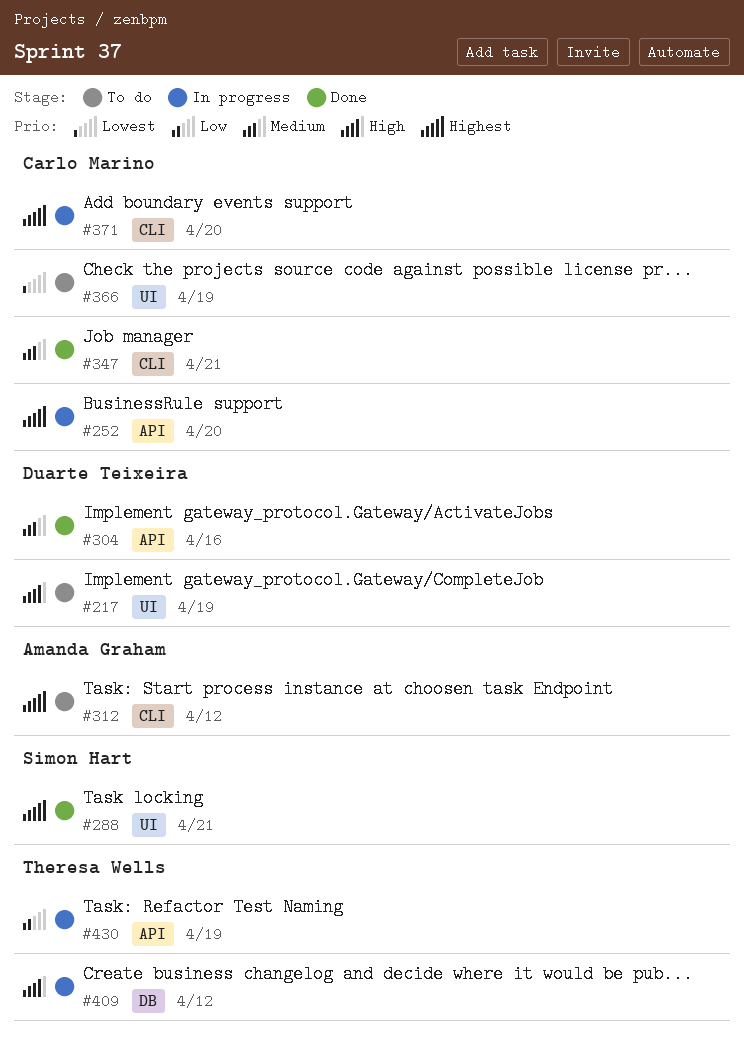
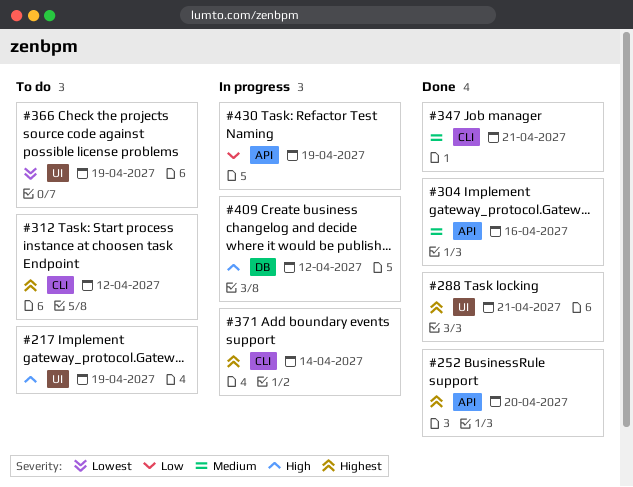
#252, status: In progress -> Done
#371, due: Apr 20 -> Apr 14

